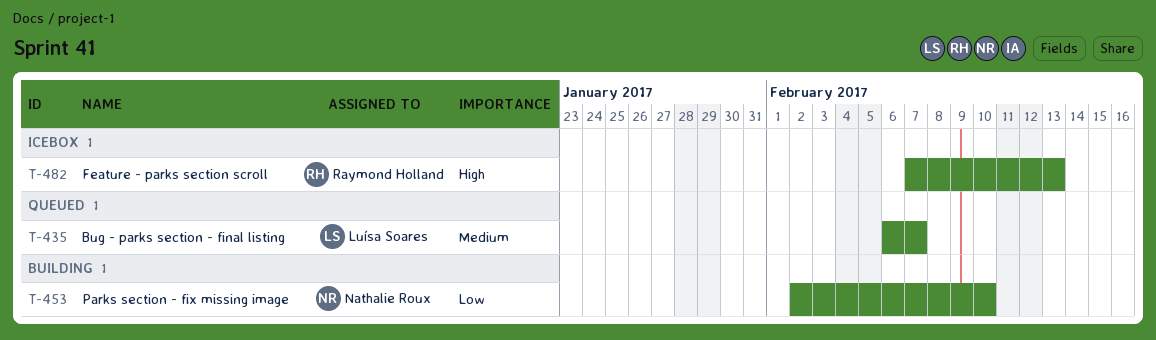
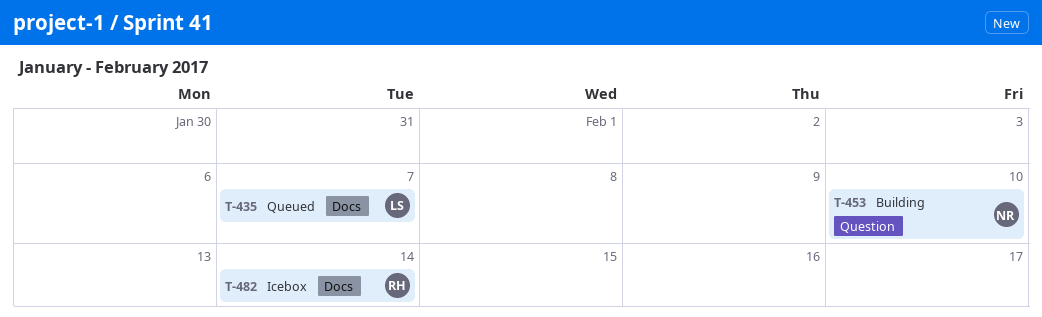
T-482, due: Feb 13 -> Feb 14

